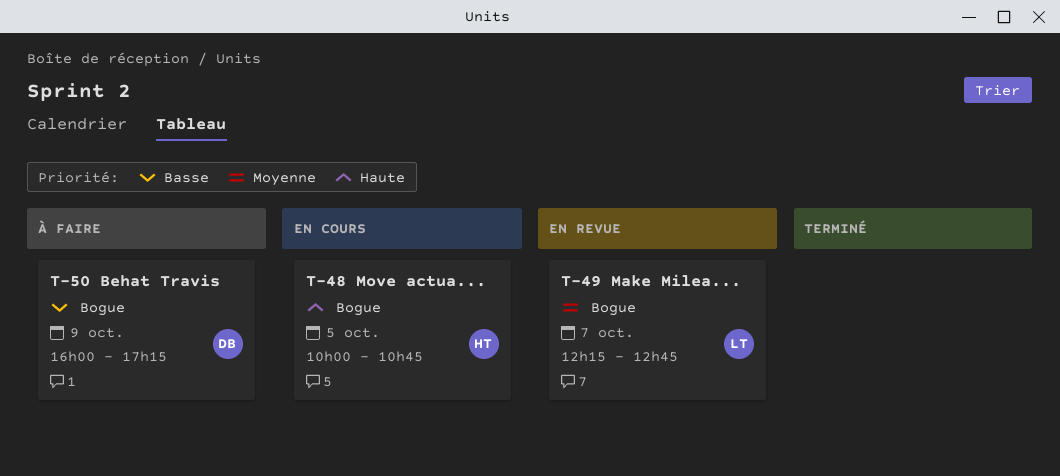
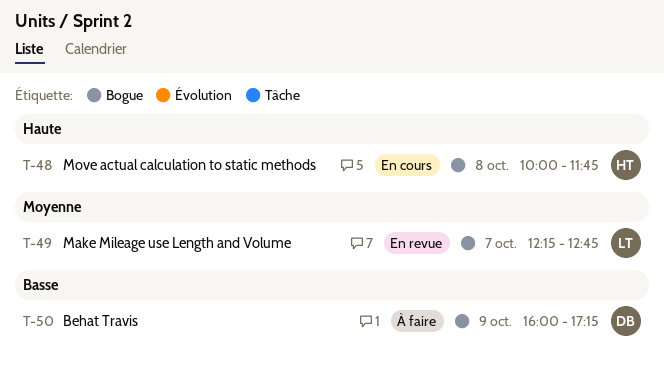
T-48, day: Oct 5 -> Oct 8
T-48, ends: 10:45 -> 11:45

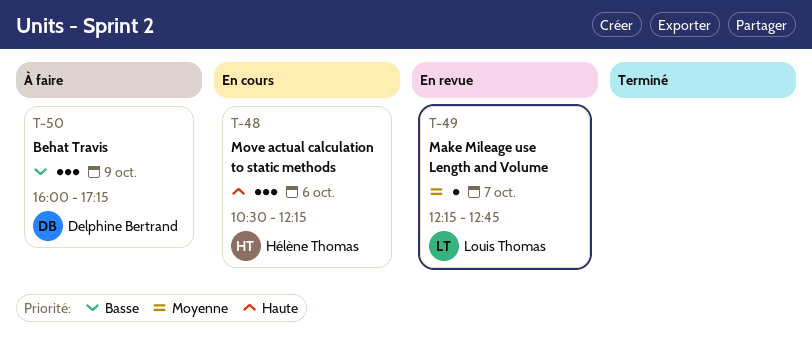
T-48, day: Oct 8 -> Oct 6
T-48, begins: 10:00 -> 10:30
T-48, ends: 11:45 -> 12:15

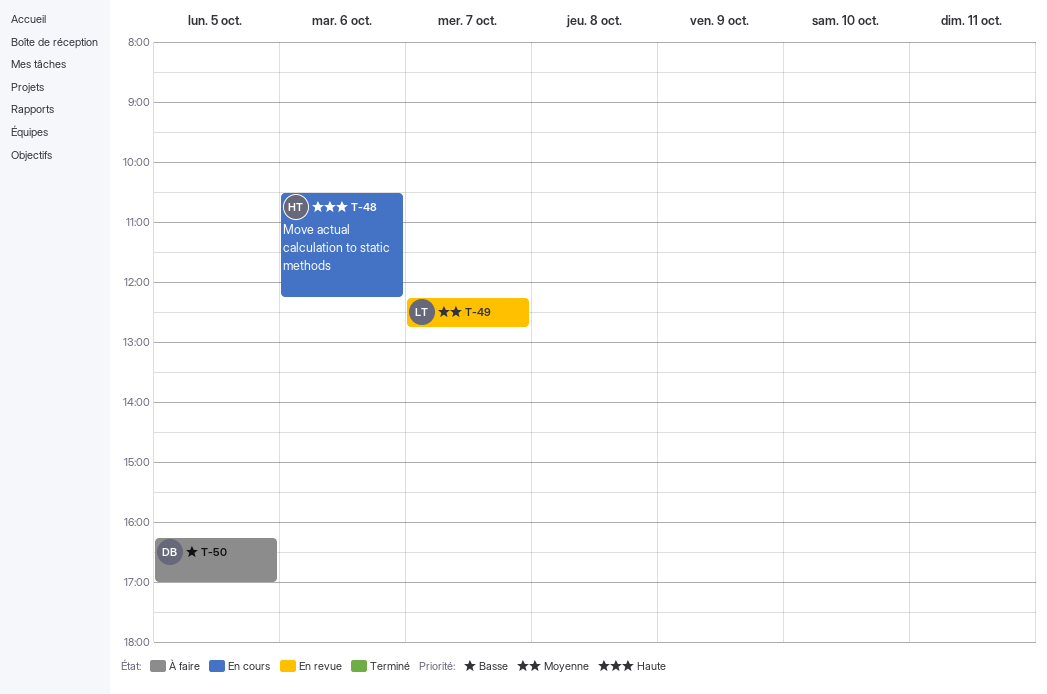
T-50, day: Oct 9 -> Oct 5
T-50, begins: 16:00 -> 16:15
T-50, ends: 17:15 -> 17:00

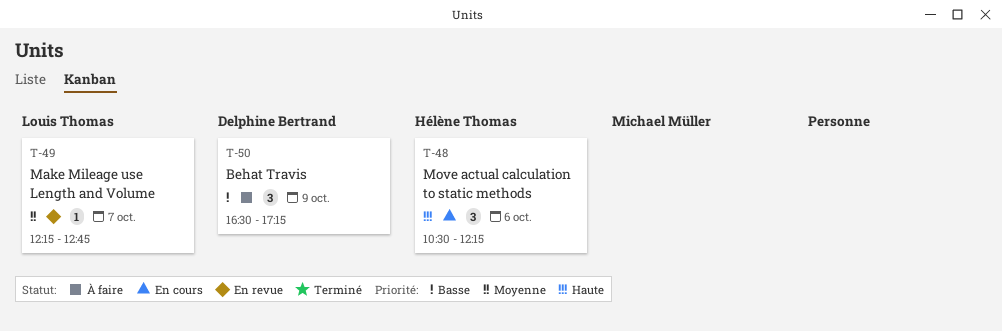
T-50, day: Oct 5 -> Oct 9
T-50, begins: 16:15 -> 16:30
T-50, ends: 17:00 -> 17:15

